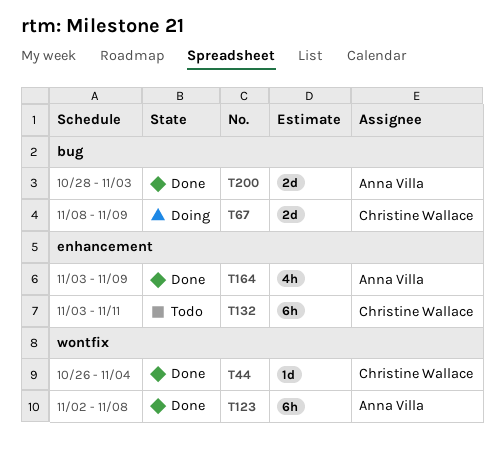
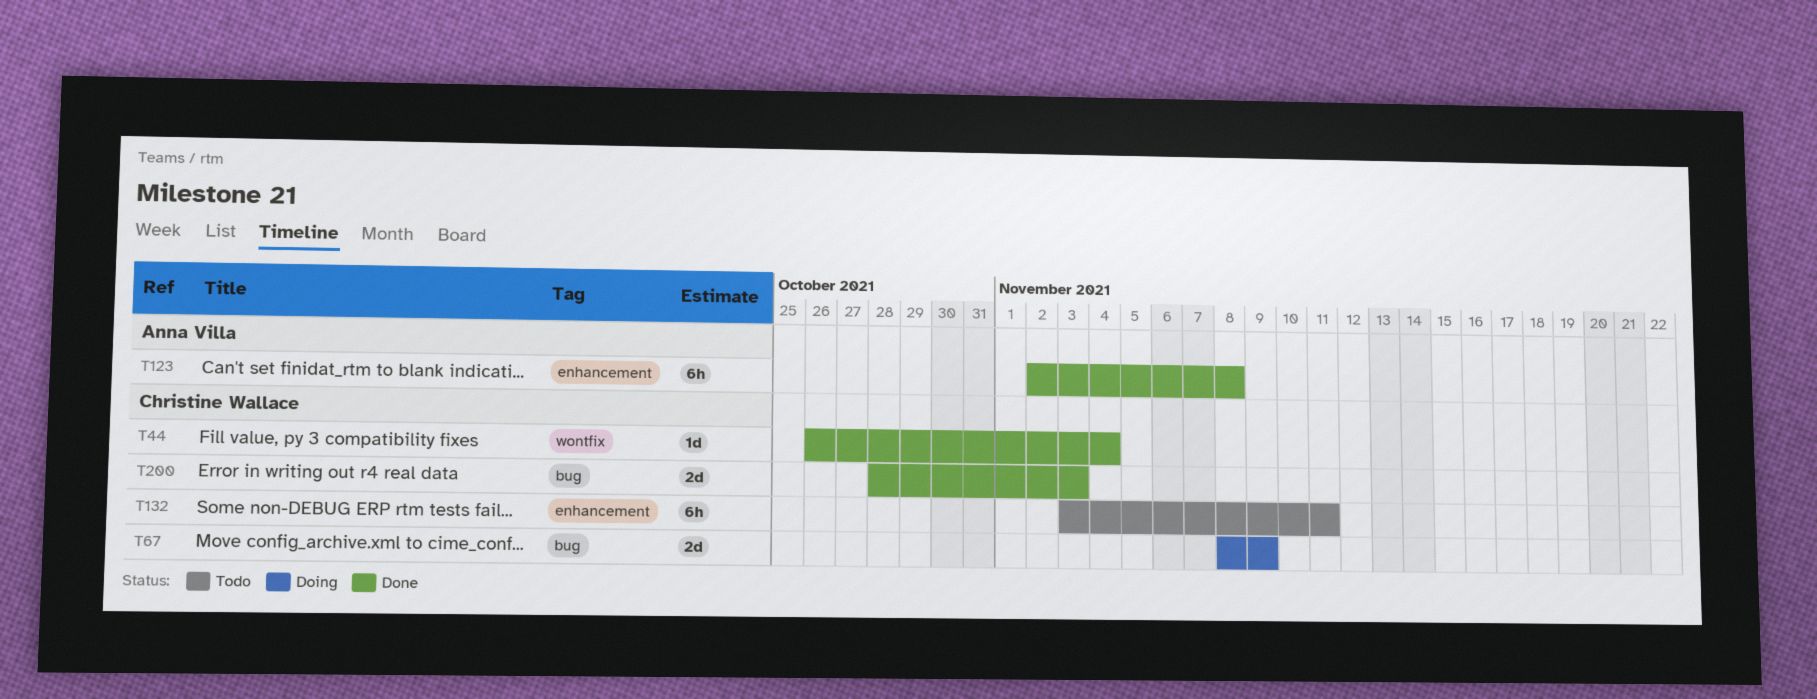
T123, label: wontfix -> enhancement
T164: present -> none
T200, owner: Anna Villa -> Christine Wallace

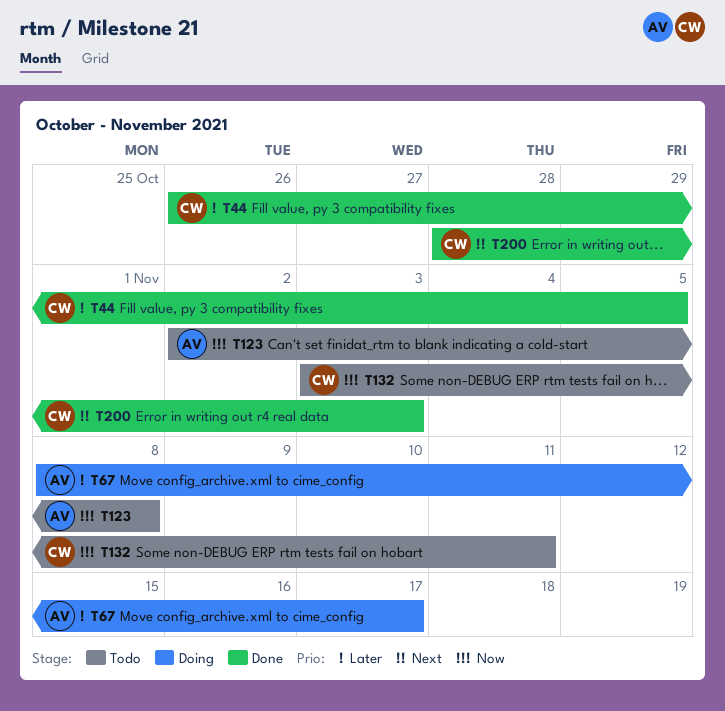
T44, due: Nov 4 -> Nov 5
T67, owner: Christine Wallace -> Anna Villa
T67, due: Nov 9 -> Nov 17
T123, status: Done -> Todo

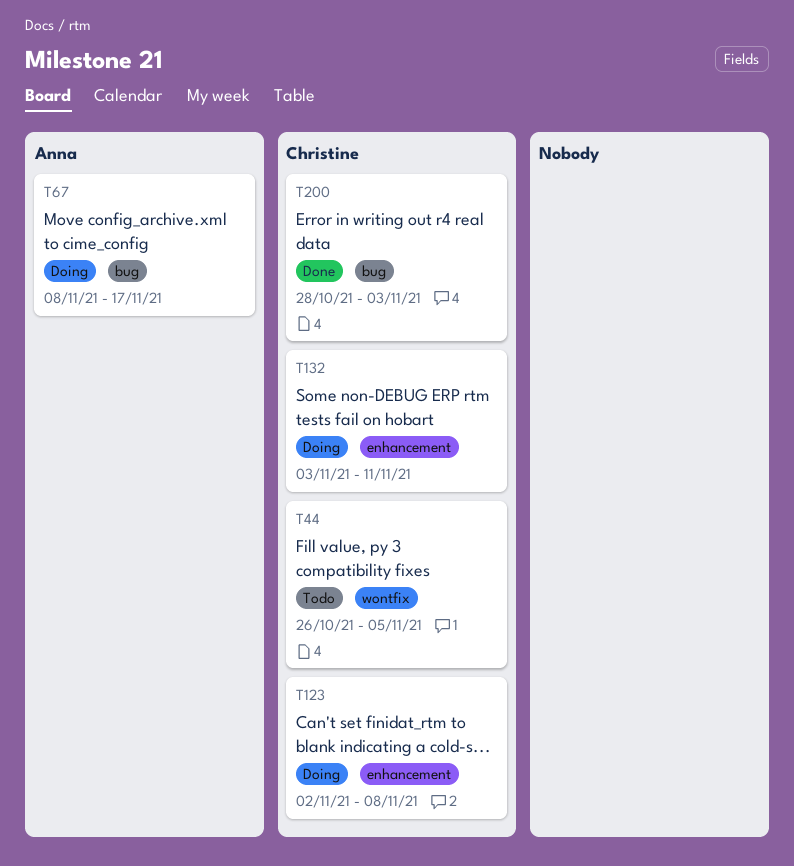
T44, status: Done -> Todo
T123, status: Todo -> Doing
T123, owner: Anna -> Christine
T132, status: Todo -> Doing

